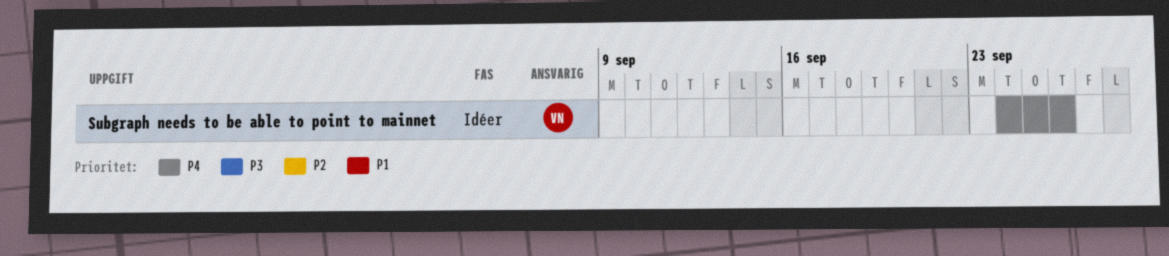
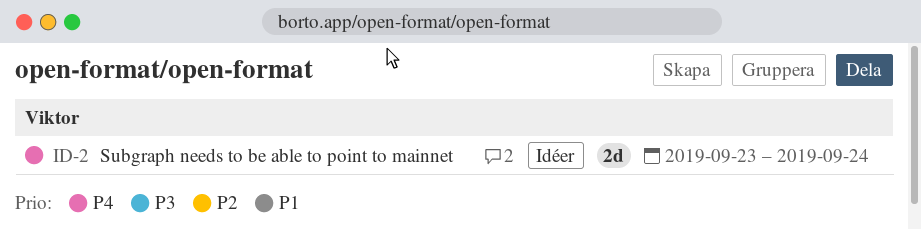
Subgraph needs to be able to point to mainnet, start: Sep 24 -> Sep 23
Subgraph needs to be able to point to mainnet, due: Sep 26 -> Sep 24

